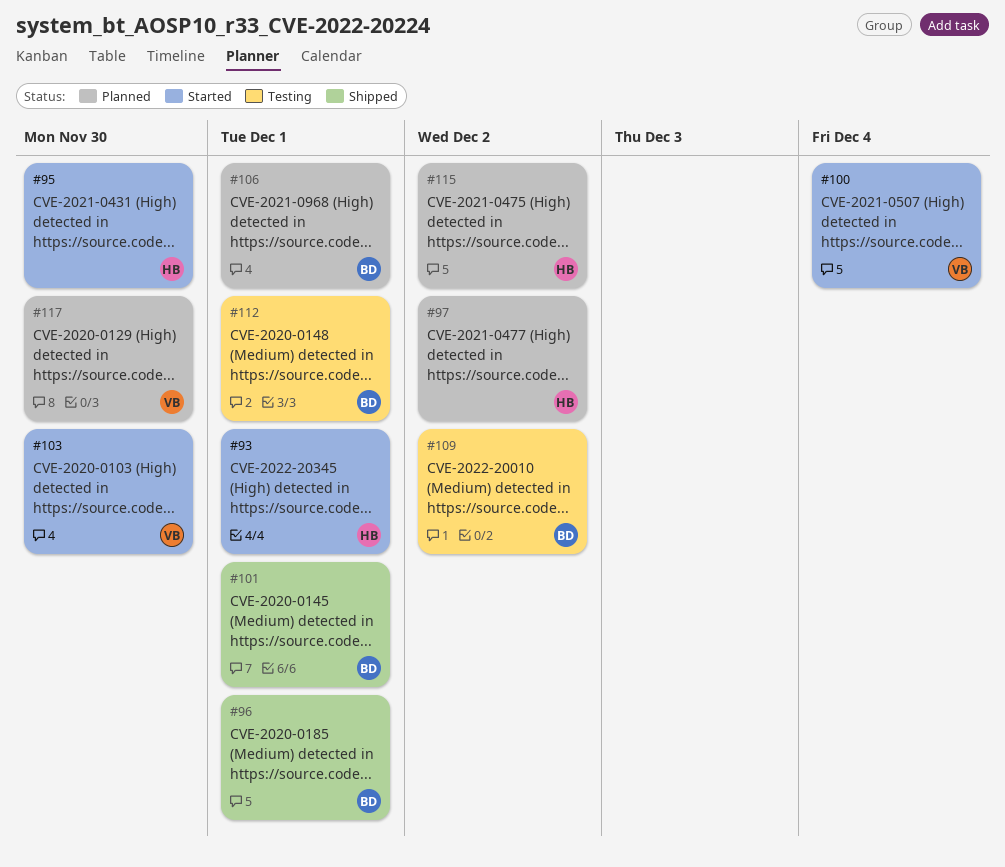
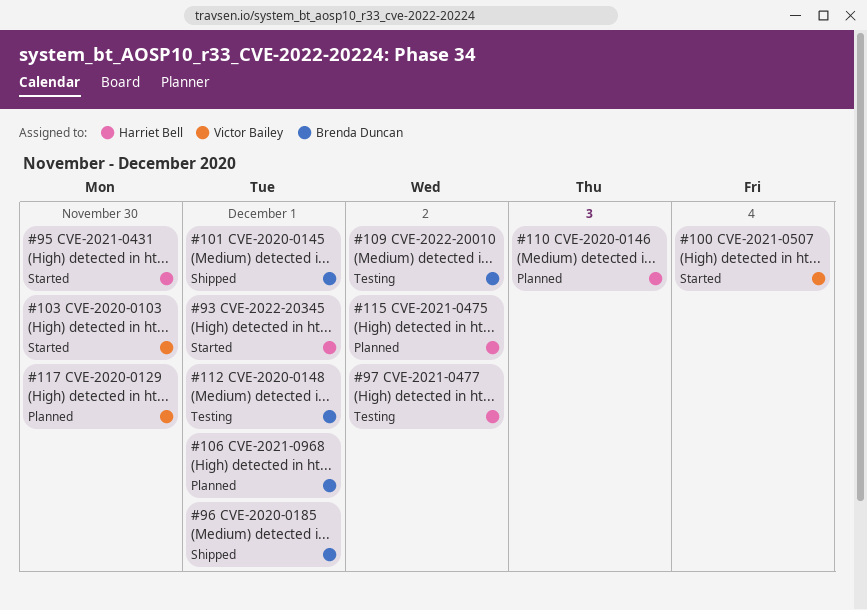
#97, status: Planned -> Testing
#110: none -> present

